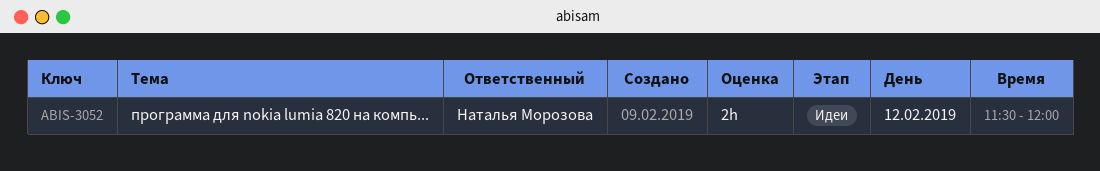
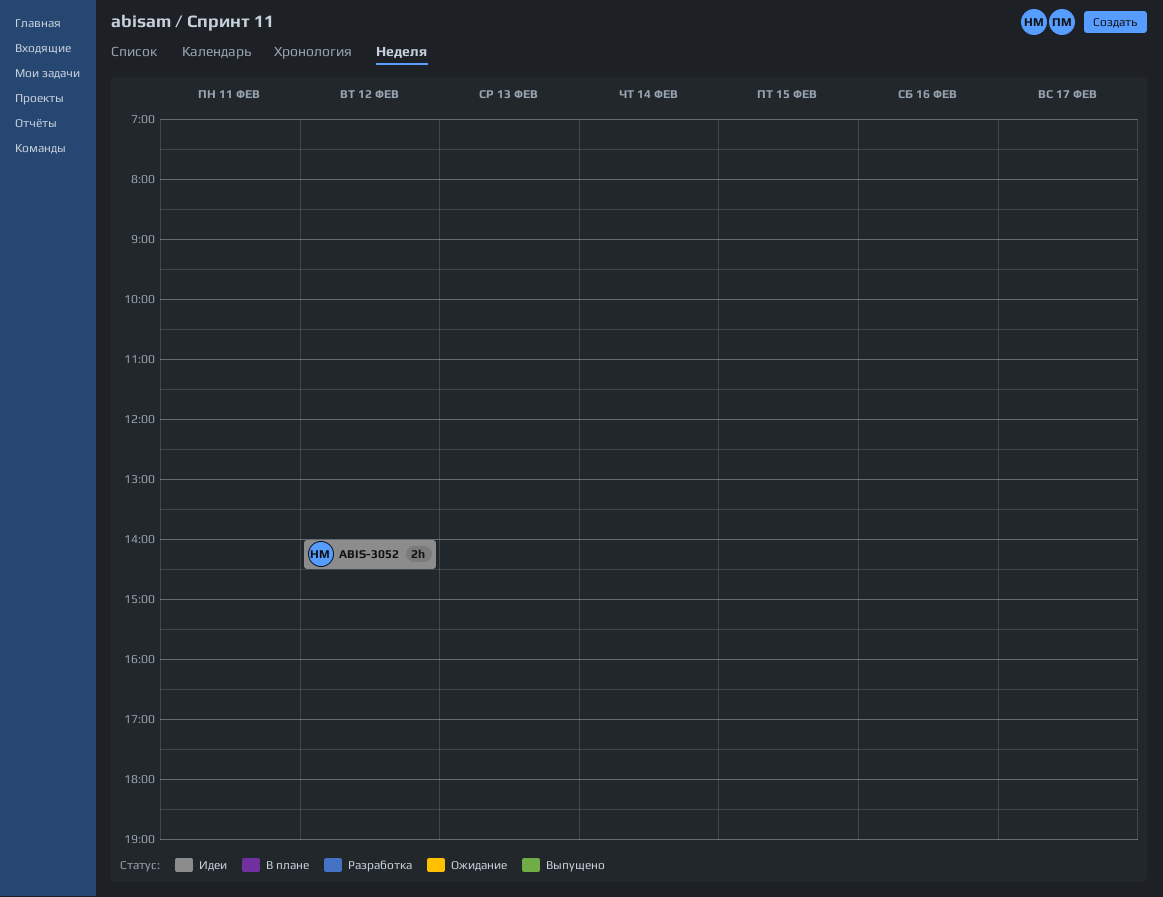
ABIS-3052, begins: 11:30 -> 14:00
ABIS-3052, ends: 12:00 -> 14:30

